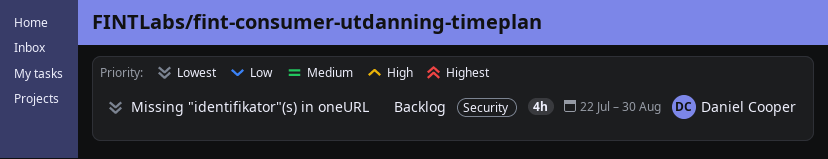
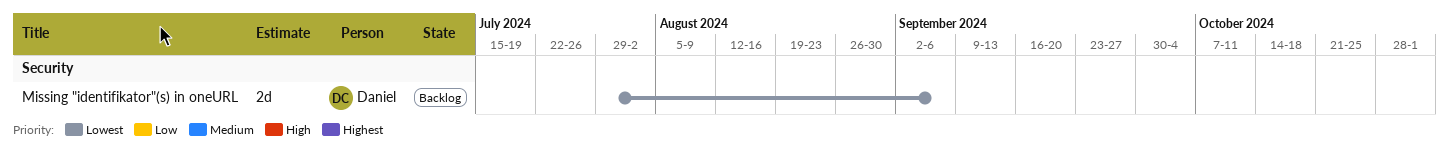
Missing "identifikator"(s) in oneURL, estimate: 4h -> 2d
Missing "identifikator"(s) in oneURL, start: Jul 22 -> Jul 29
Missing "identifikator"(s) in oneURL, due: Aug 30 -> Sep 6

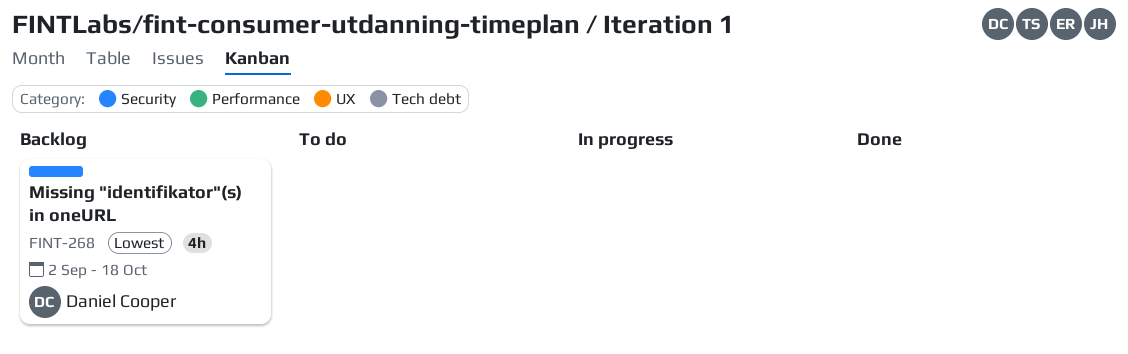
Missing "identifikator"(s) in oneURL, estimate: 2d -> 4h
Missing "identifikator"(s) in oneURL, start: Jul 29 -> Sep 2
Missing "identifikator"(s) in oneURL, due: Sep 6 -> Oct 18

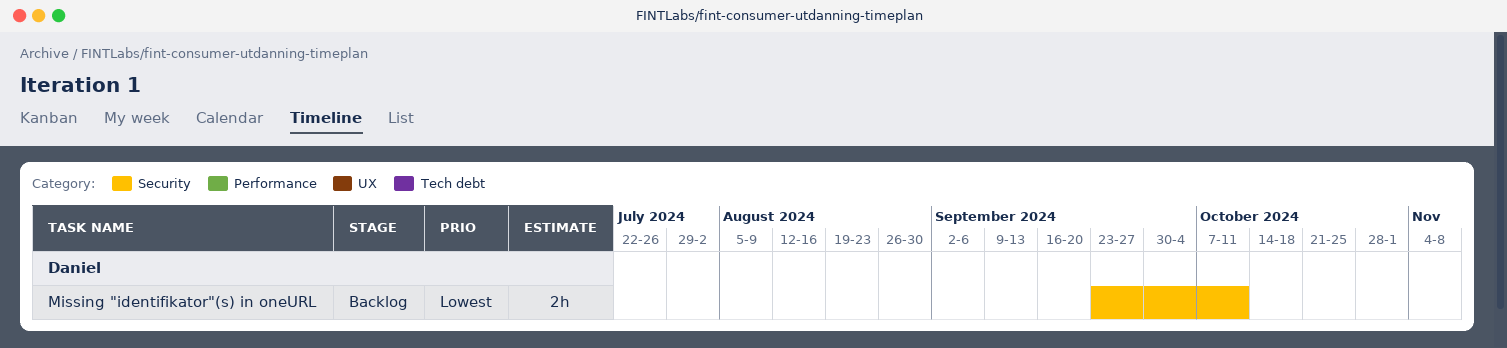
Missing "identifikator"(s) in oneURL, estimate: 4h -> 2h
Missing "identifikator"(s) in oneURL, start: Sep 2 -> Sep 23
Missing "identifikator"(s) in oneURL, due: Oct 18 -> Oct 11

